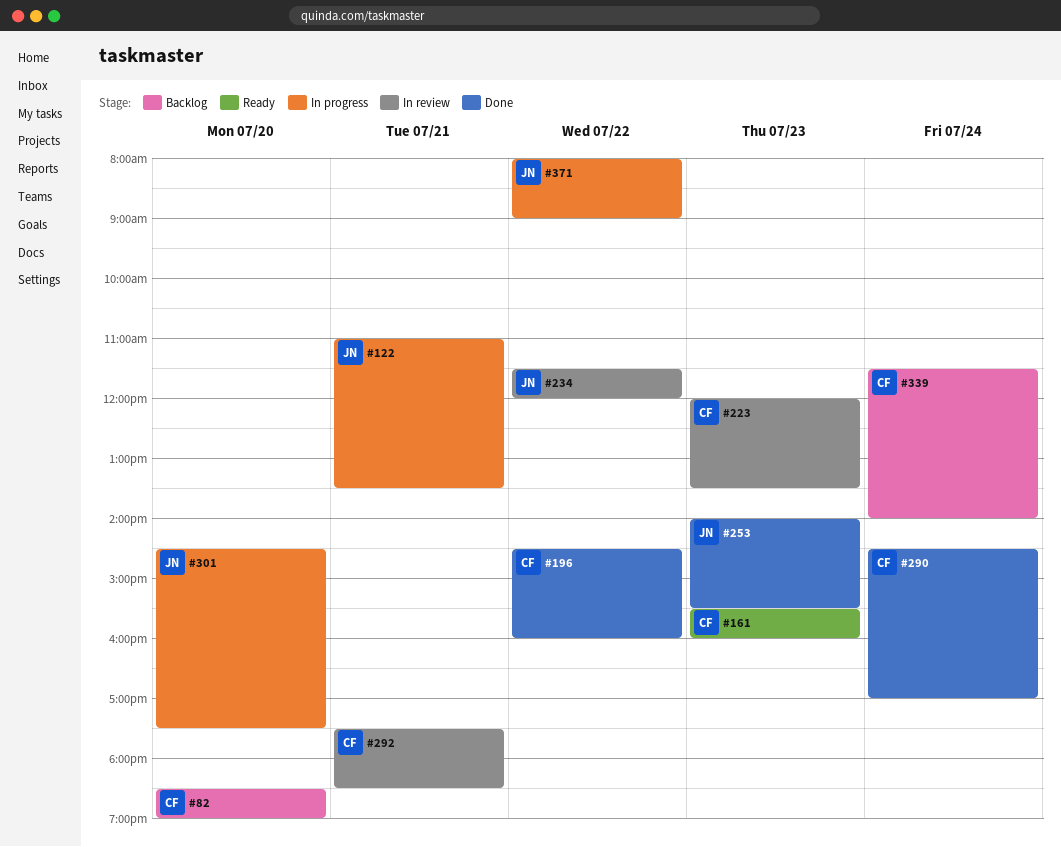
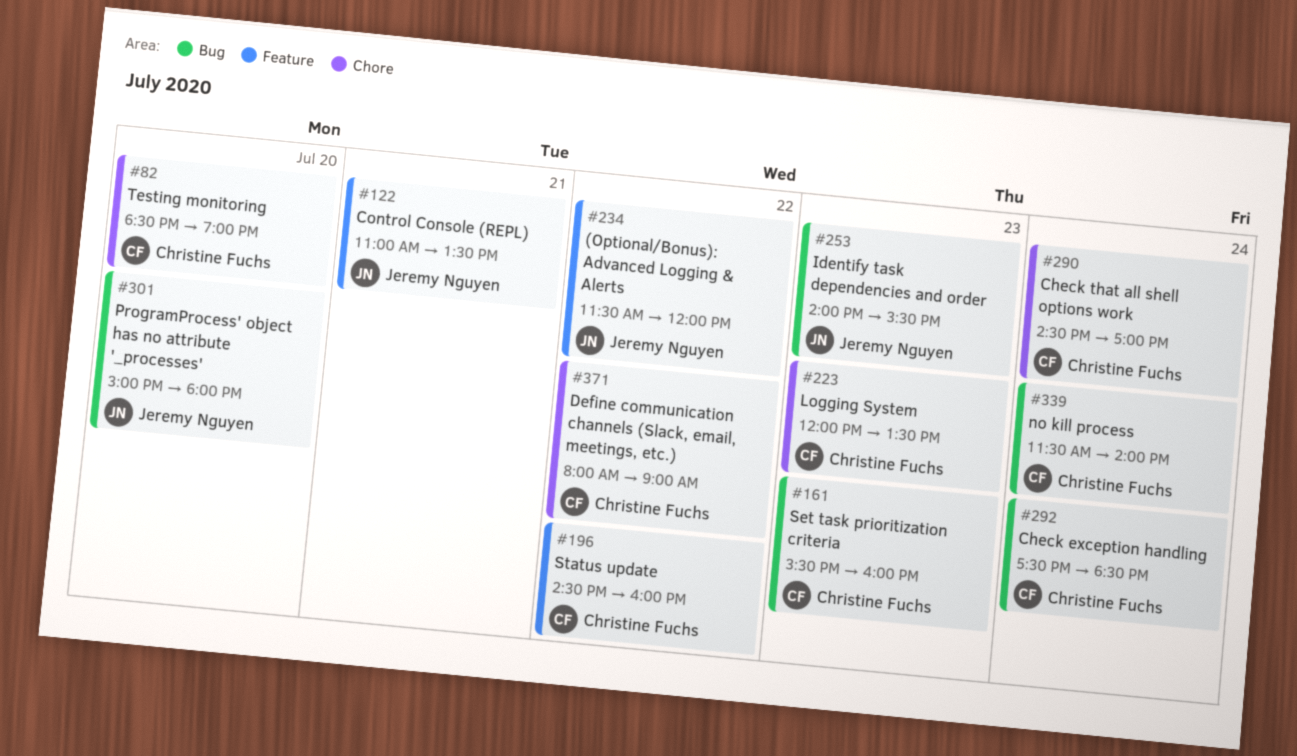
#292, day: Jul 21 -> Jul 24
#301, begins: 14:30 -> 15:00
#301, ends: 17:30 -> 18:00
#371, owner: Jeremy Nguyen -> Christine Fuchs

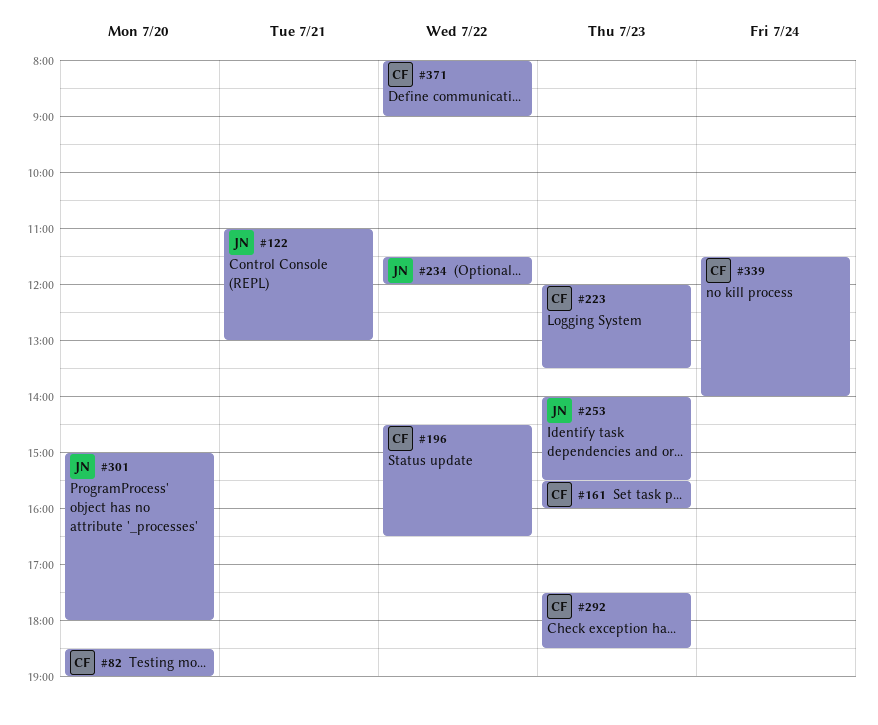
#122, ends: 13:30 -> 13:00
#196, ends: 16:00 -> 16:30
#290: present -> none
#292, day: Jul 24 -> Jul 23

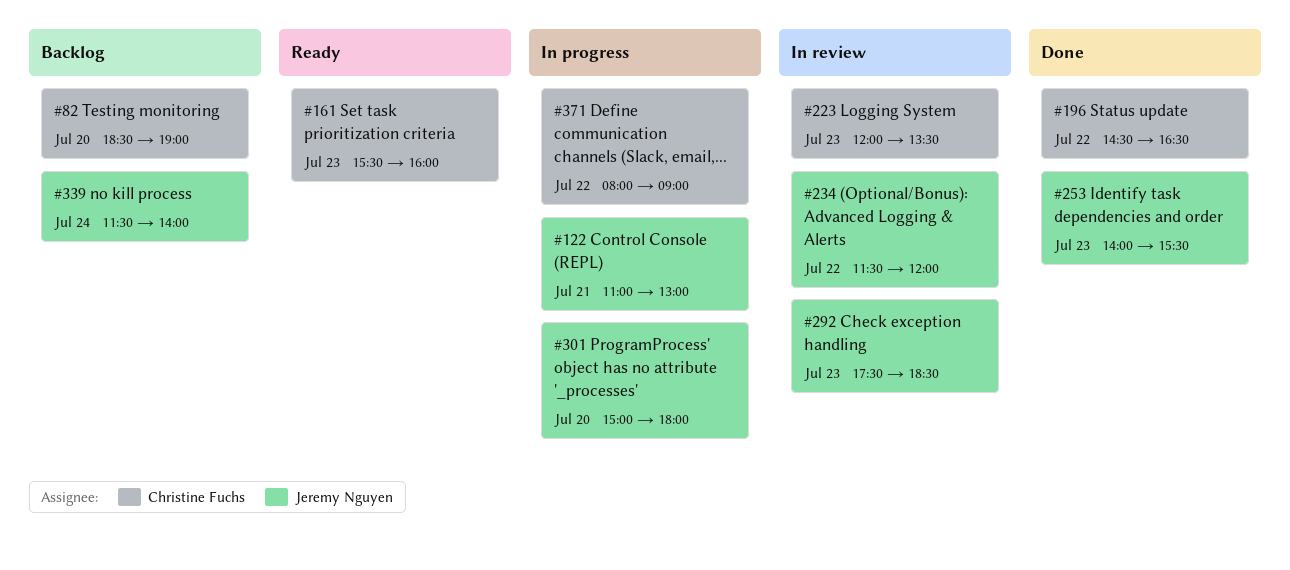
#292, owner: Christine Fuchs -> Jeremy Nguyen
#339, owner: Christine Fuchs -> Jeremy Nguyen

